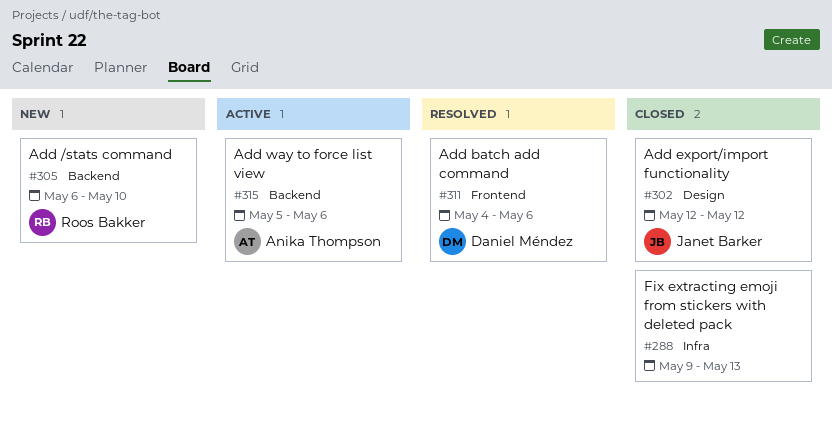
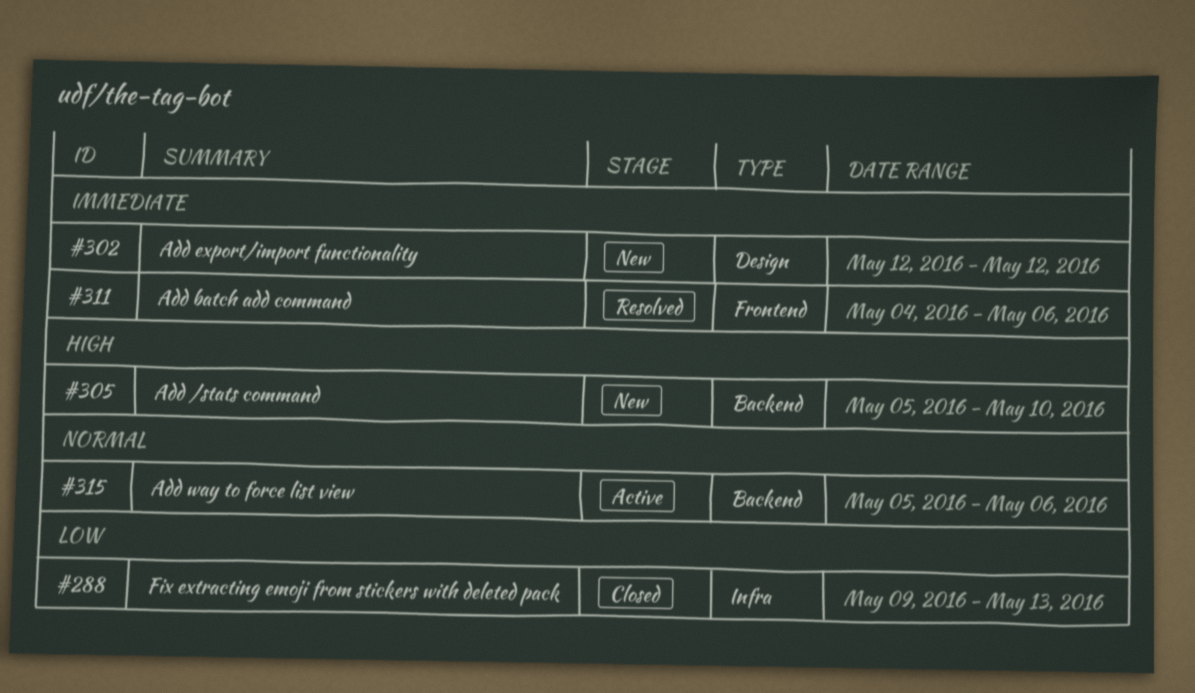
#302, status: Closed -> New
#305, start: May 6 -> May 5

